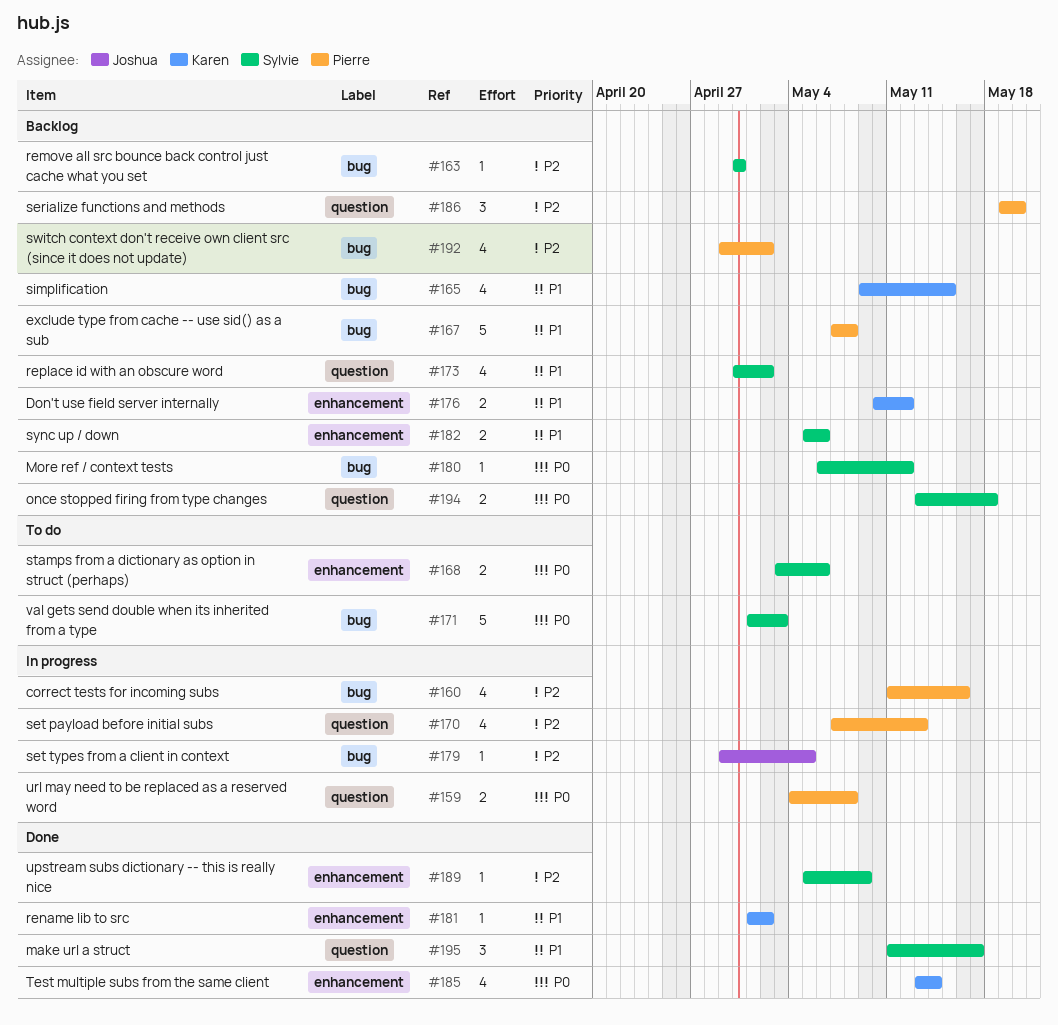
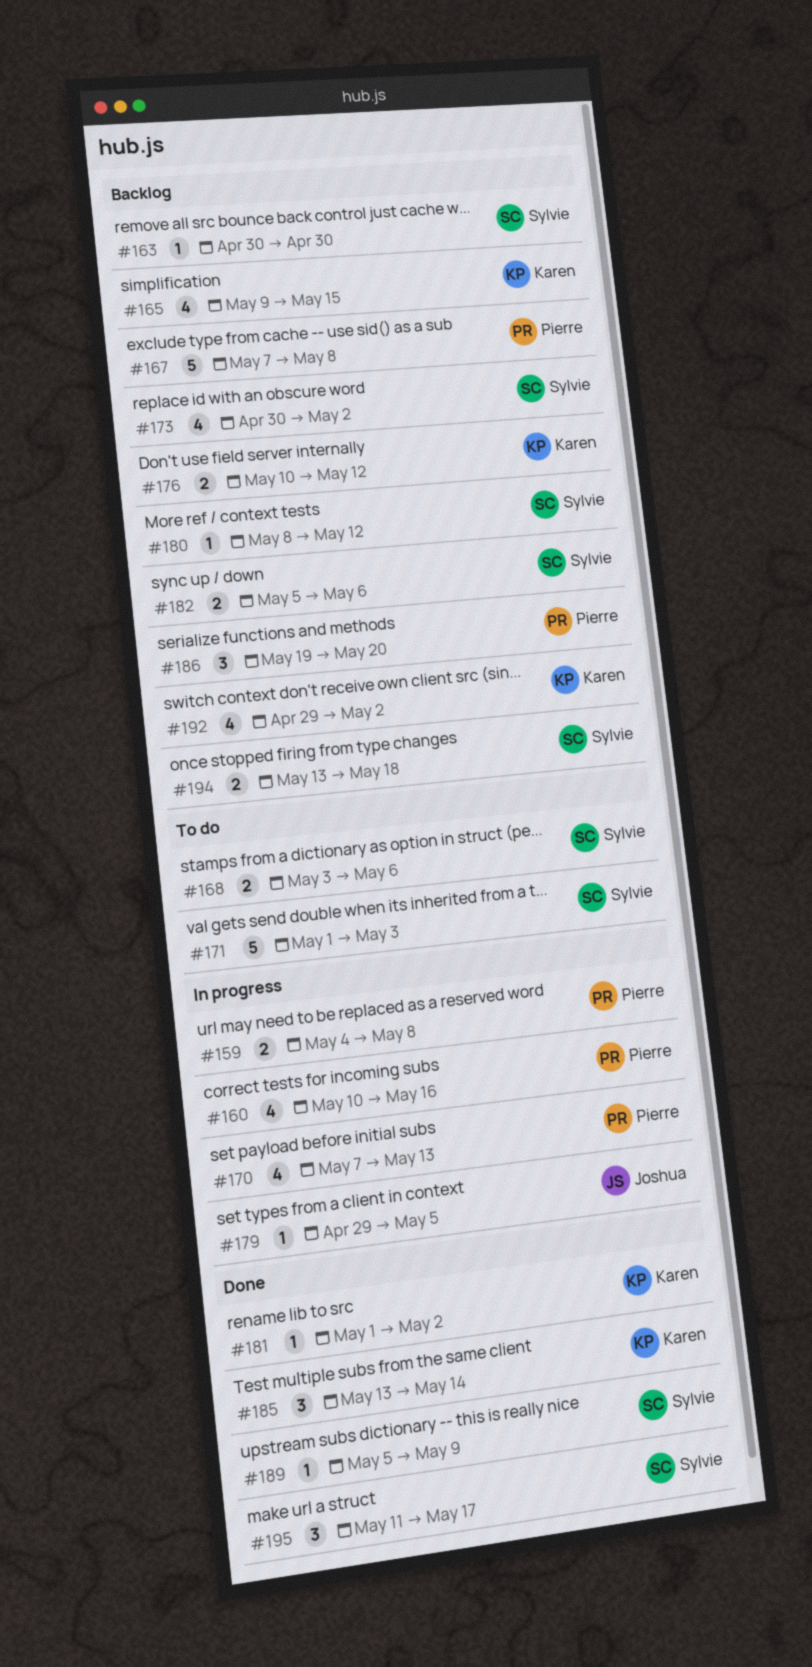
#160, start: May 11 -> May 10
#180, start: May 6 -> May 8
#185, estimate: 4 -> 3
#192, owner: Pierre -> Karen

